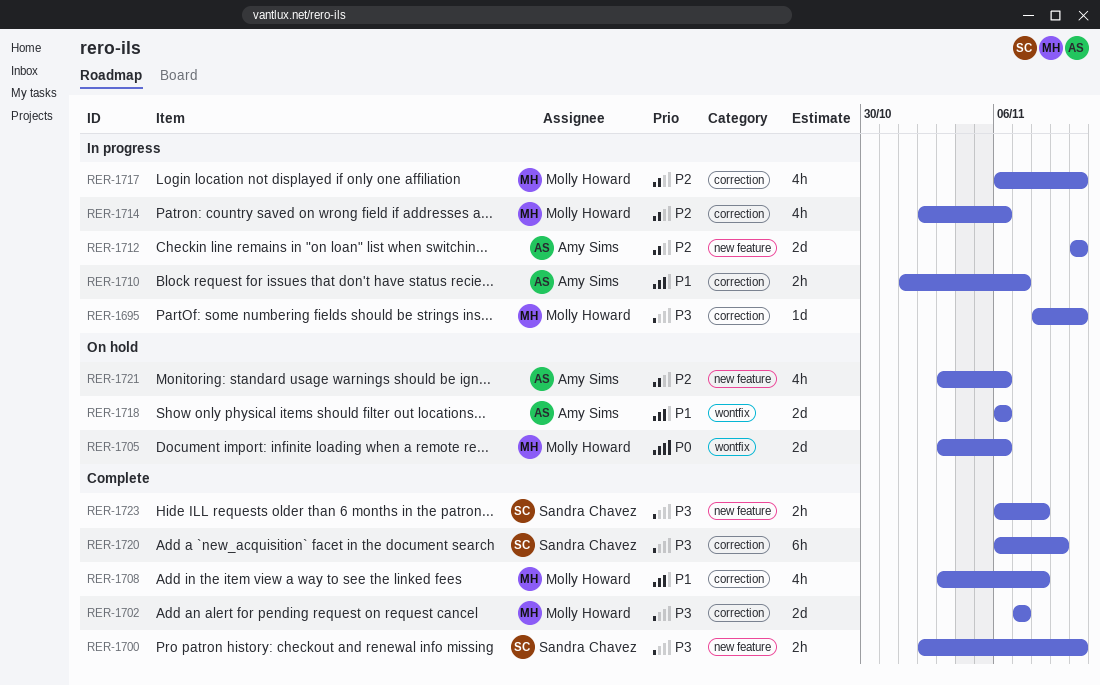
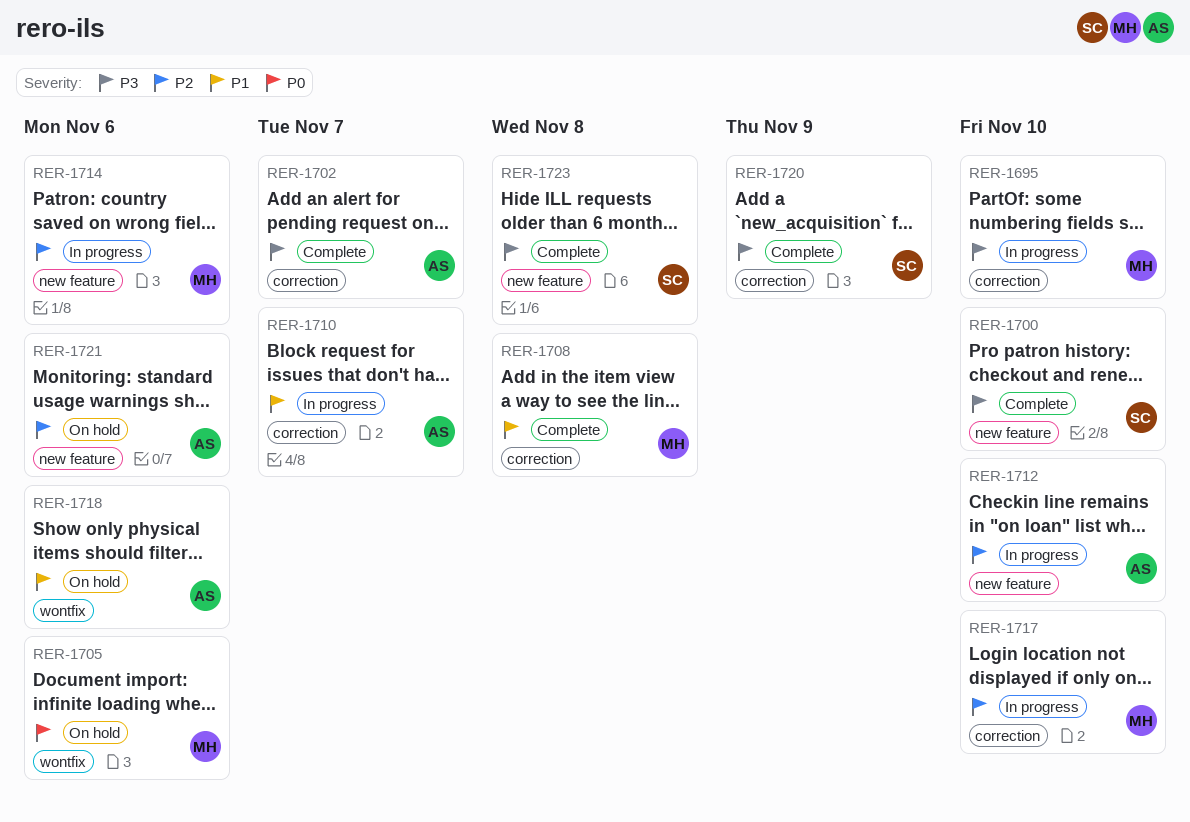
RER-1702, owner: Molly Howard -> Amy Sims
RER-1714, label: correction -> new feature

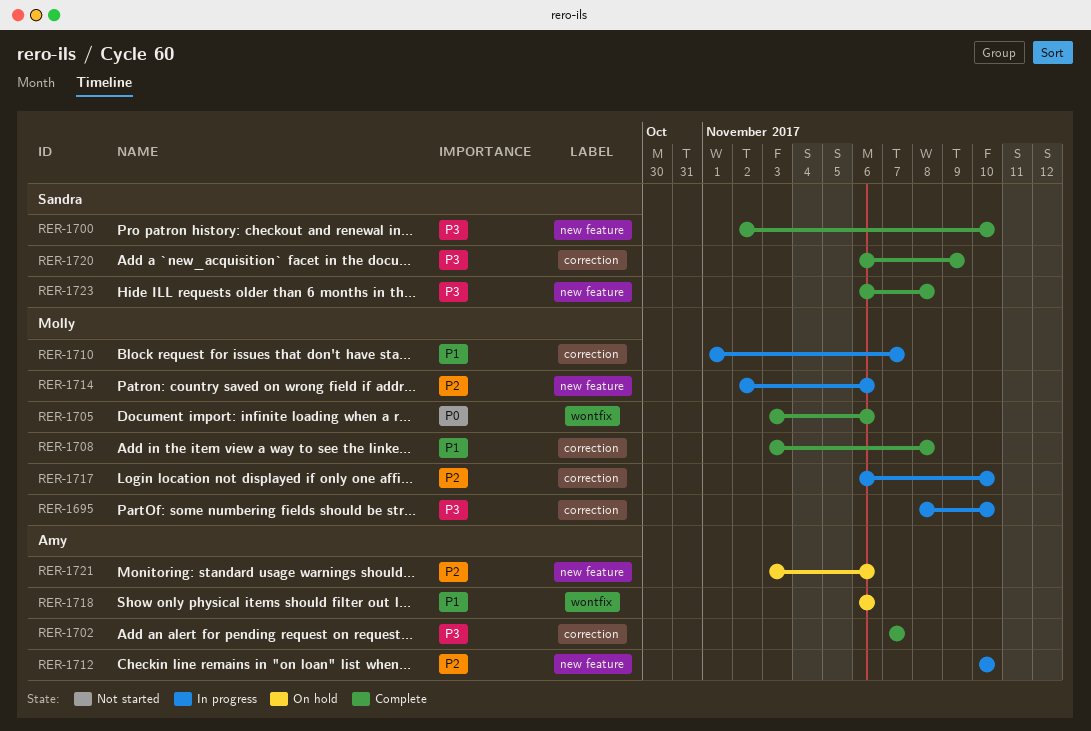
RER-1705, status: On hold -> Complete
RER-1710, owner: Amy -> Molly

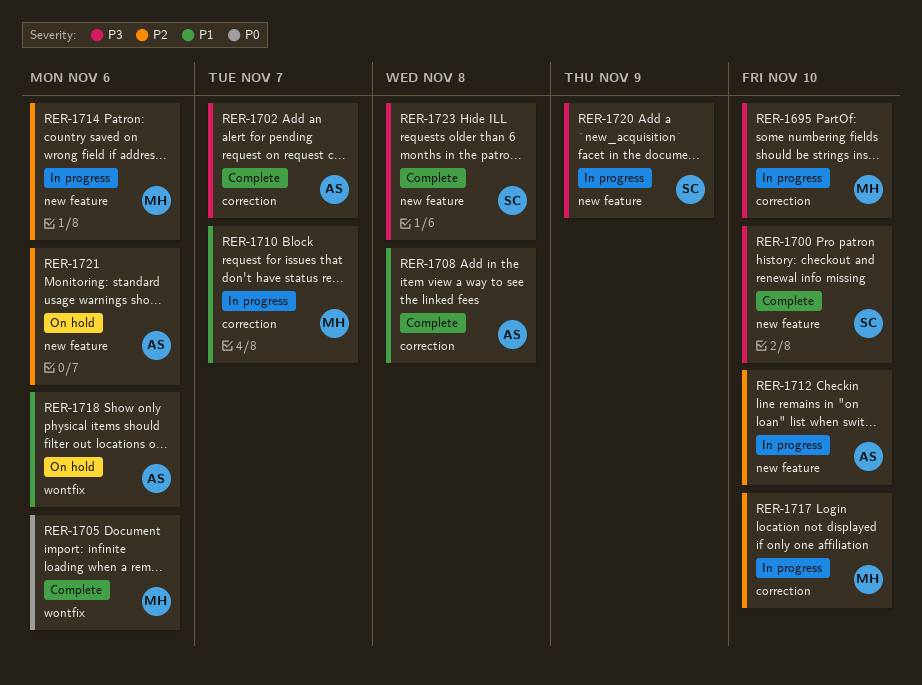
RER-1708, owner: Molly -> Amy
RER-1720, status: Complete -> In progress
RER-1720, label: correction -> new feature

